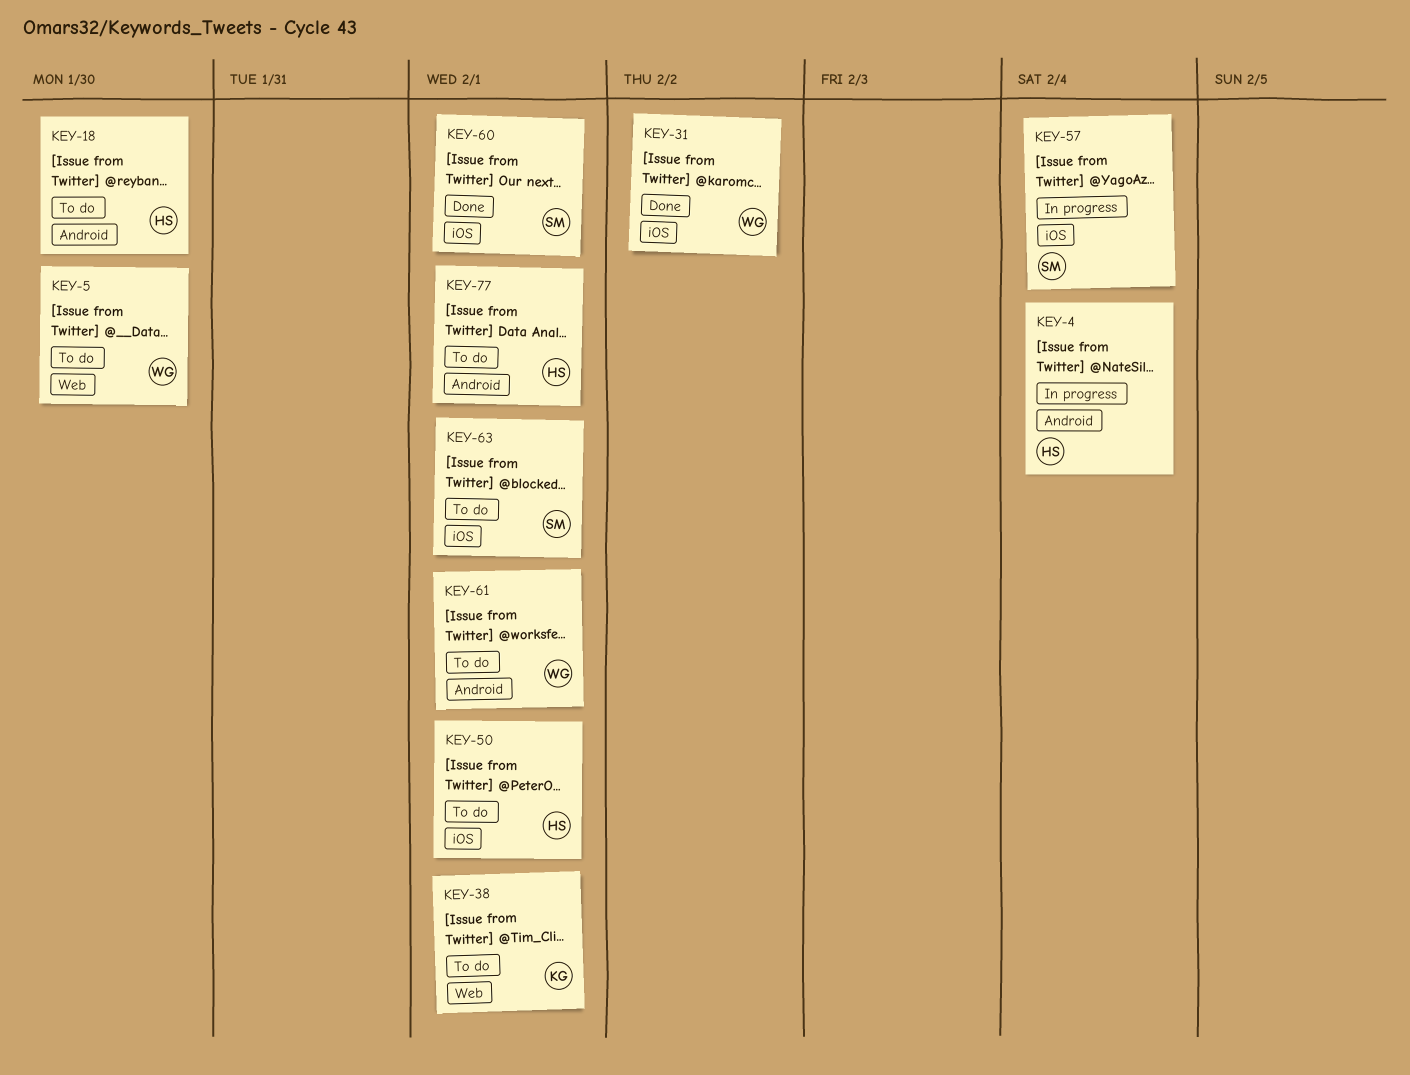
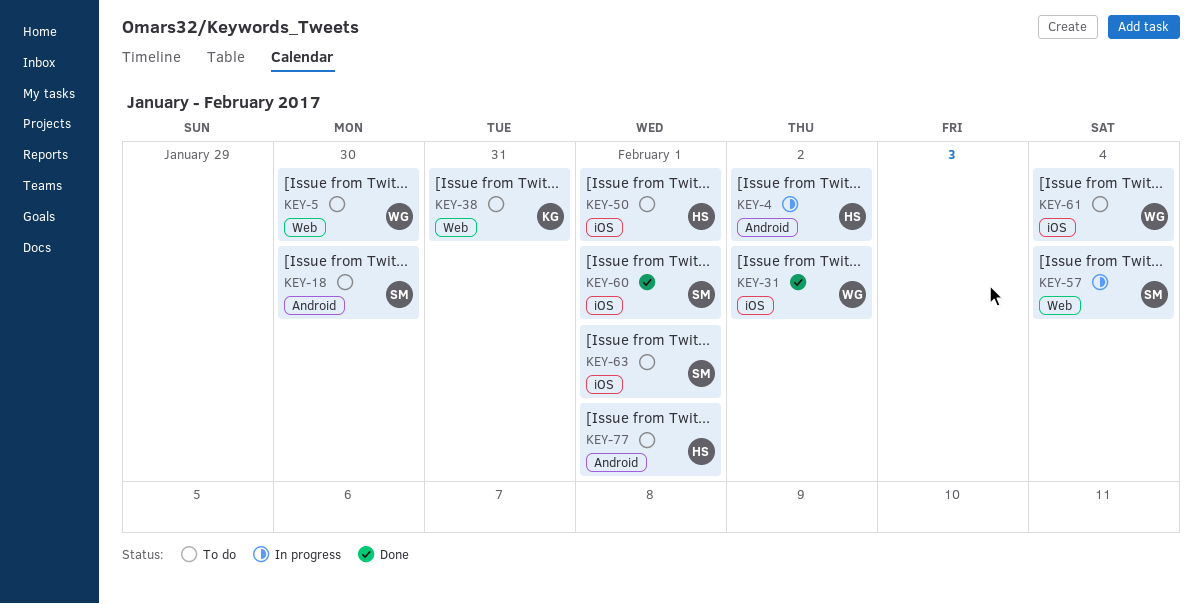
KEY-4, due: Feb 4 -> Feb 2
KEY-18, owner: HS -> SM
KEY-38, due: Feb 1 -> Jan 31
KEY-57, label: iOS -> Web
KEY-61, label: Android -> iOS
KEY-61, due: Feb 1 -> Feb 4

